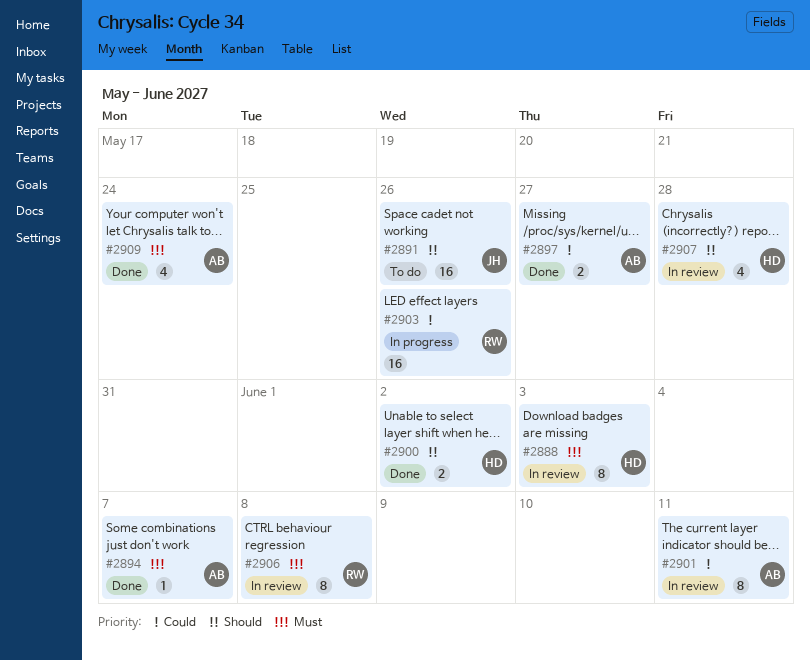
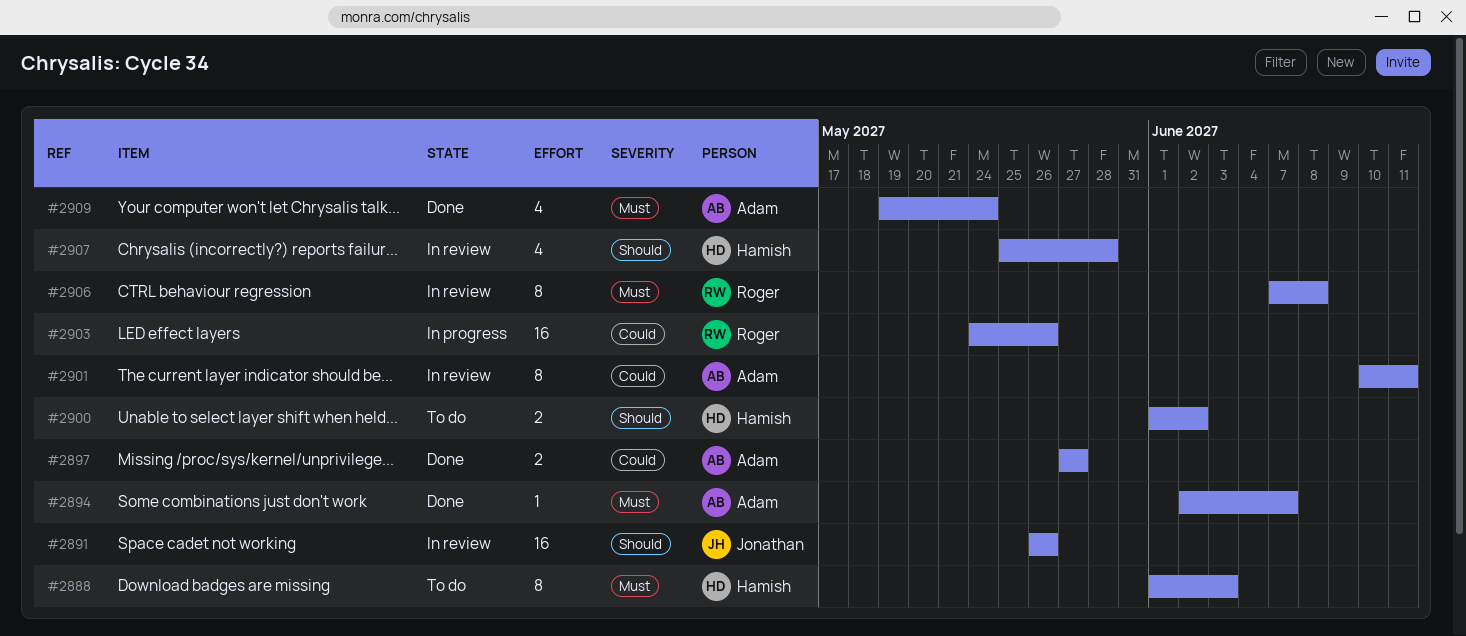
#2888, status: In review -> To do
#2891, status: To do -> In review
#2900, status: Done -> To do

